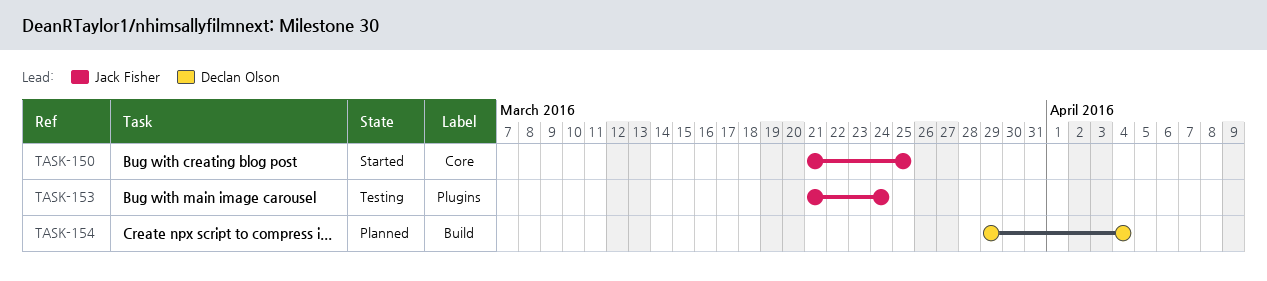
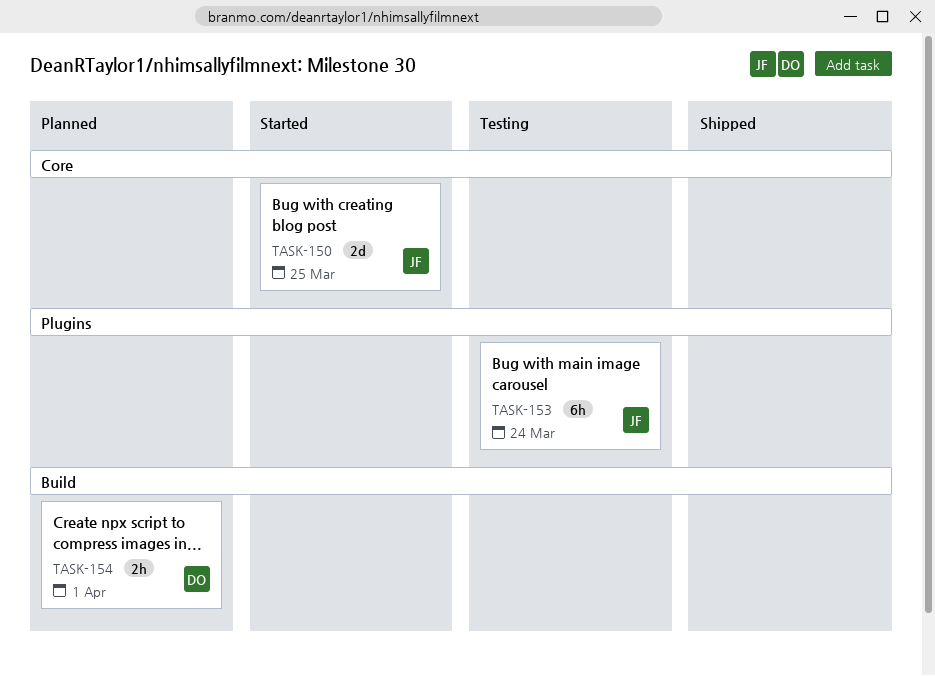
TASK-154, due: Apr 4 -> Apr 1

